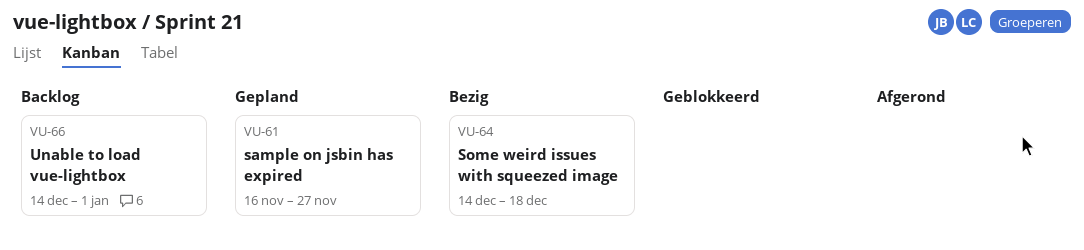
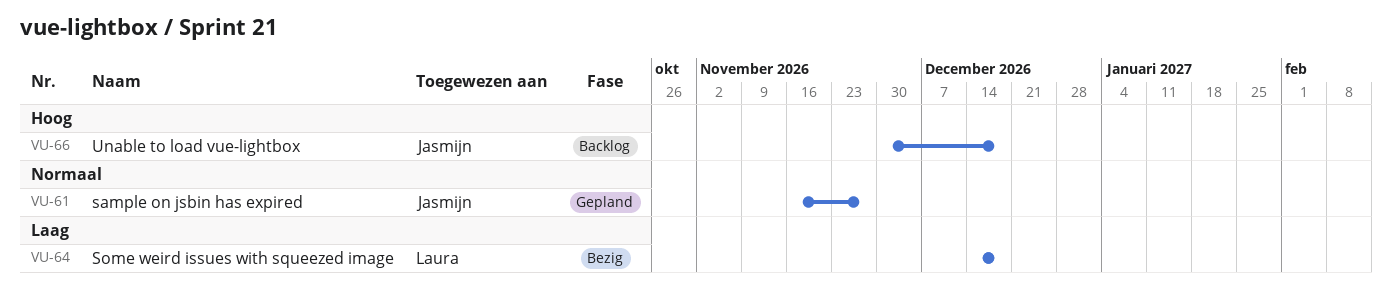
VU-66, start: Dec 14 -> Nov 30
VU-66, due: Jan 1 -> Dec 18

